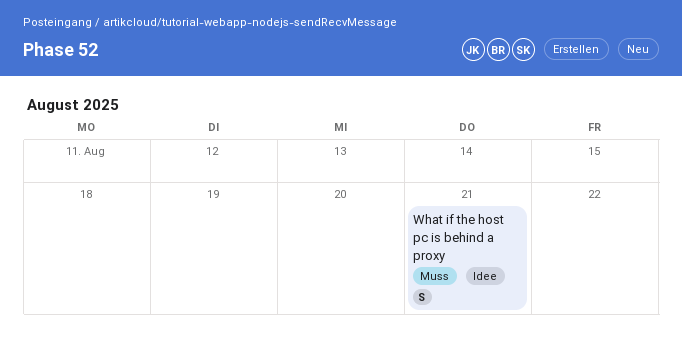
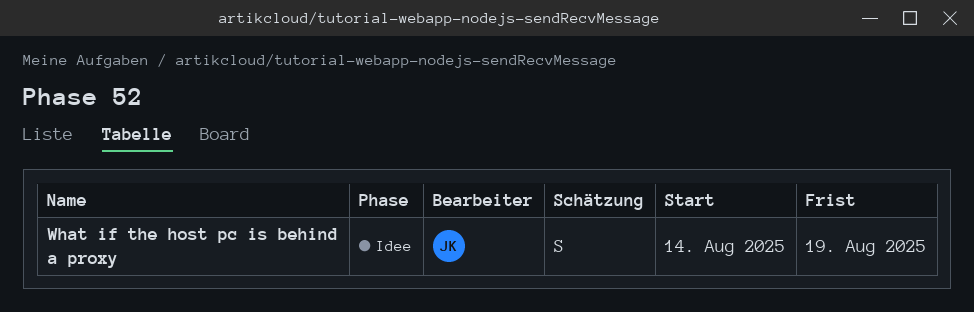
What if the host pc is behind a proxy, due: Aug 21 -> Aug 19

